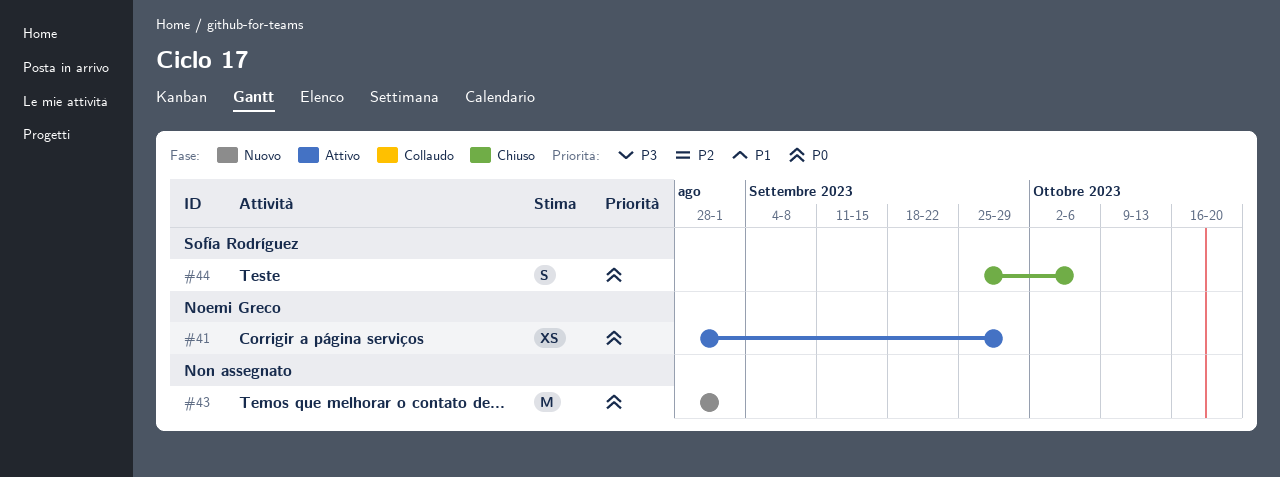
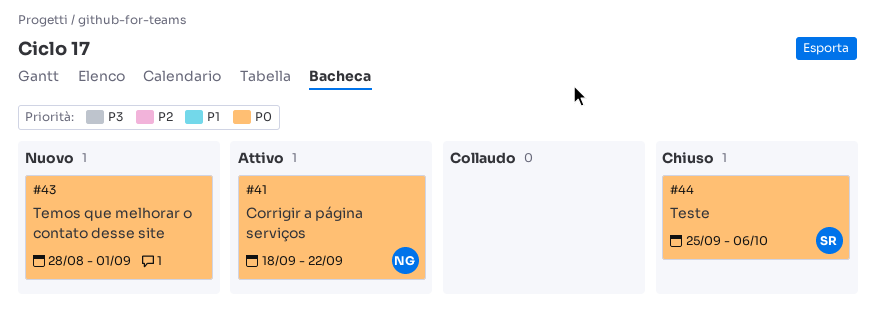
#41, start: Aug 28 -> Sep 18
#41, due: Sep 29 -> Sep 22

